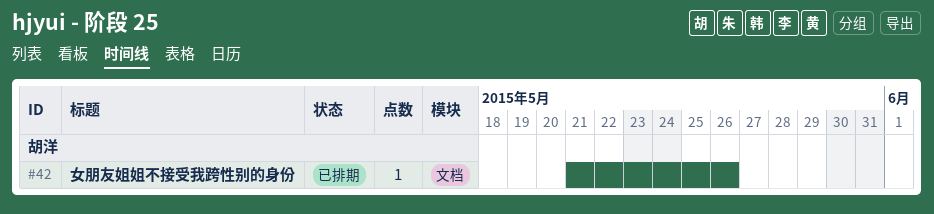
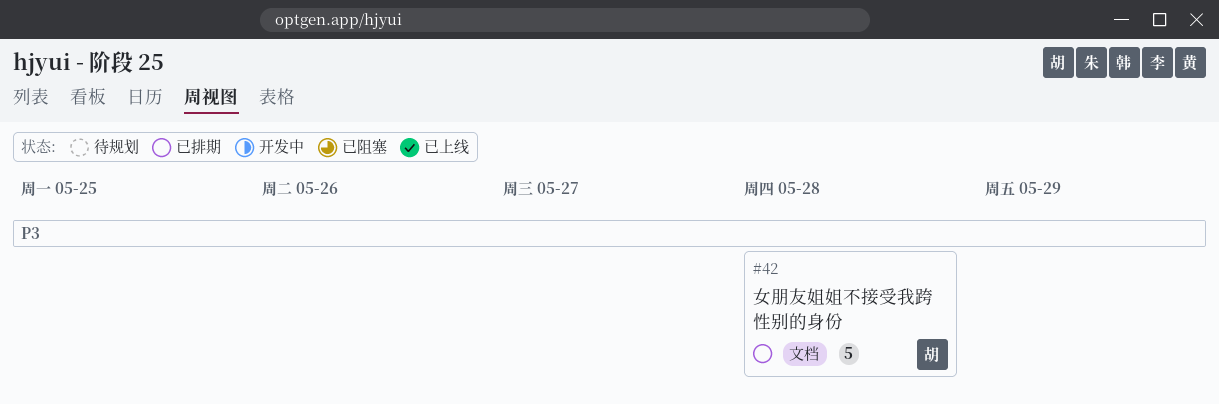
#42, estimate: 1 -> 5
#42, due: May 26 -> May 28

